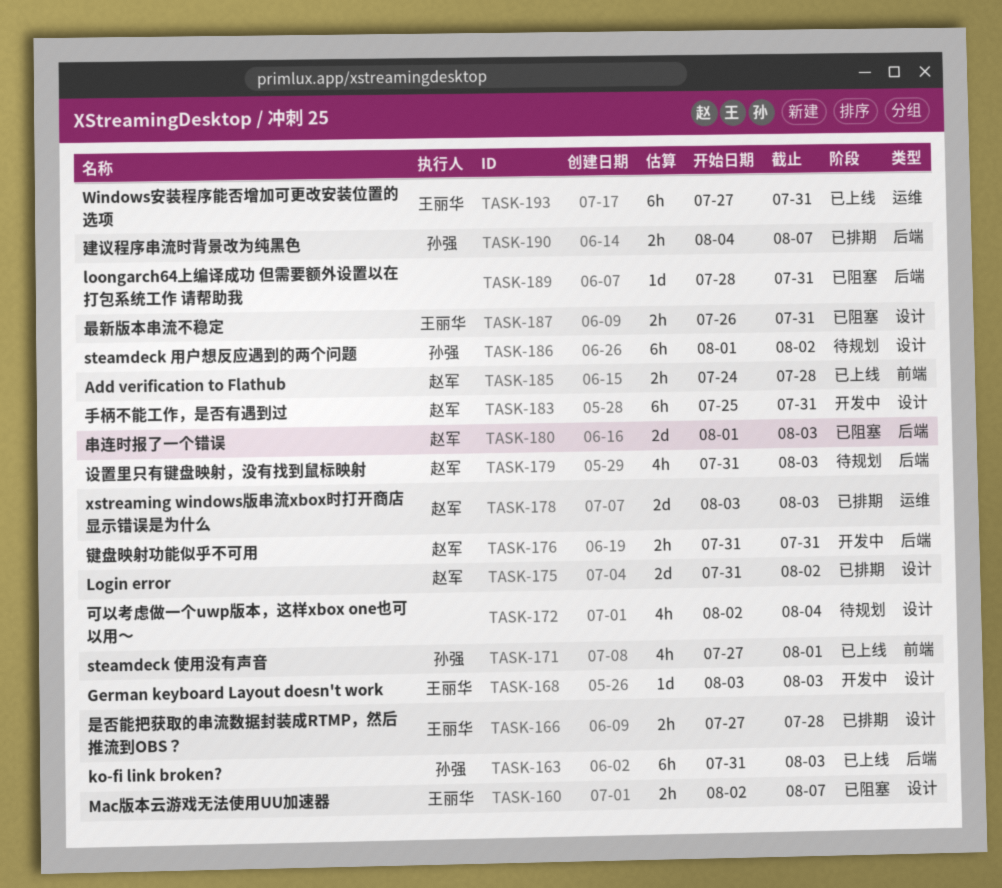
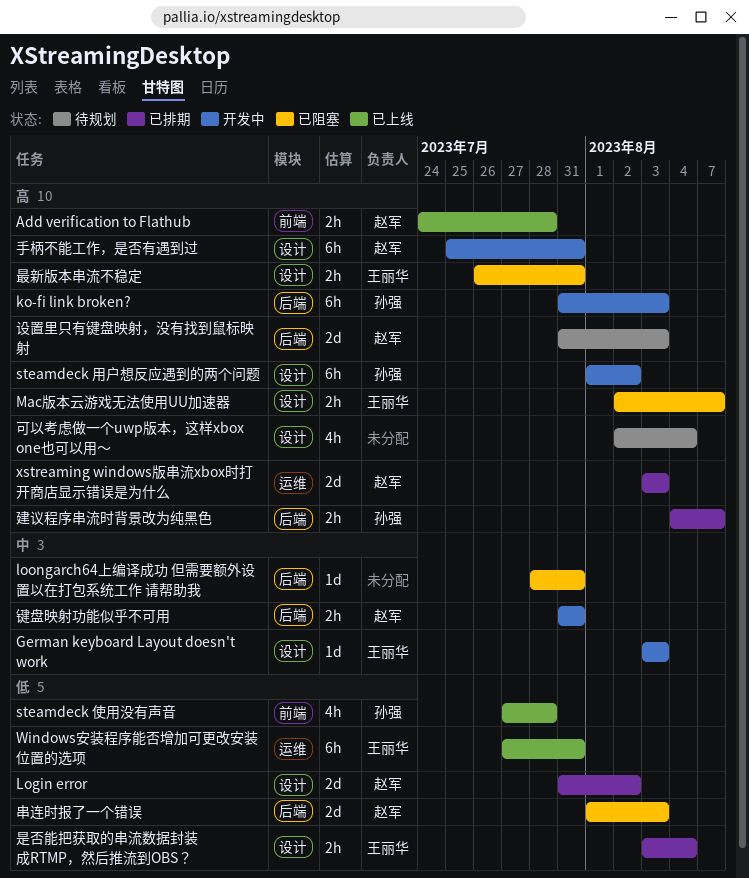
ko-fi link broken?, status: 已上线 -> 开发中
steamdeck 使用没有声音, due: Aug 1 -> Jul 28
steamdeck 用户想反应遇到的两个问题, status: 待规划 -> 开发中
是否能把获取的串流数据封装成RTMP，然后推流到OBS？, start: Jul 27 -> Aug 3
是否能把获取的串流数据封装成RTMP，然后推流到OBS？, due: Jul 28 -> Aug 4
设置里只有键盘映射，没有找到鼠标映射, estimate: 4h -> 2d

